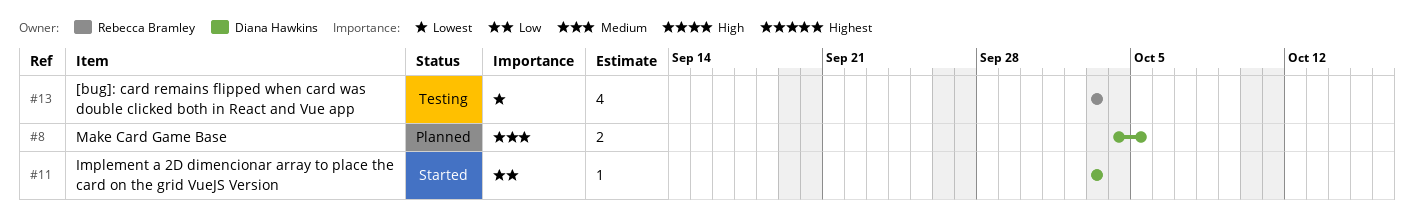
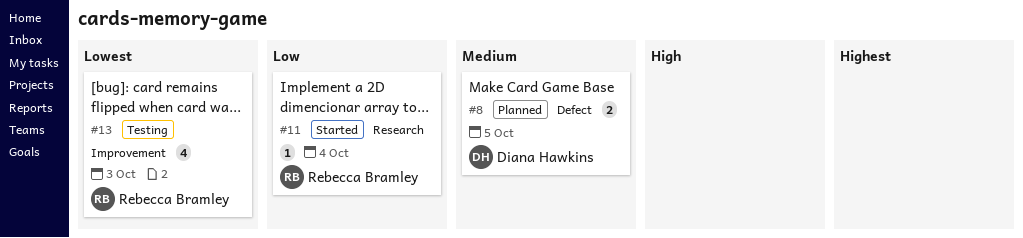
#11, owner: Diana Hawkins -> Rebecca Bramley
#11, due: Oct 3 -> Oct 4

